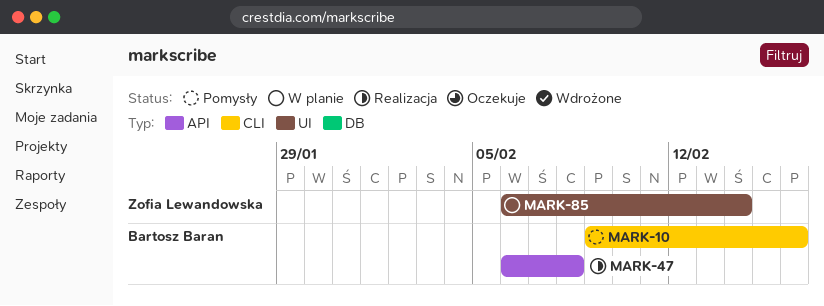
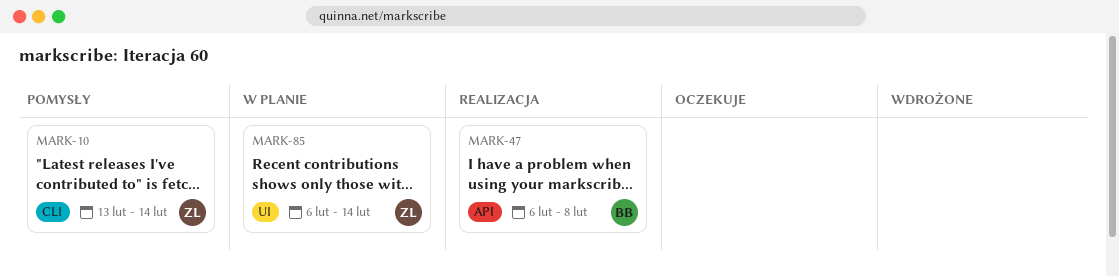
MARK-10, owner: Bartosz Baran -> Zofia Lewandowska
MARK-10, start: Feb 9 -> Feb 13
MARK-10, due: Feb 16 -> Feb 14

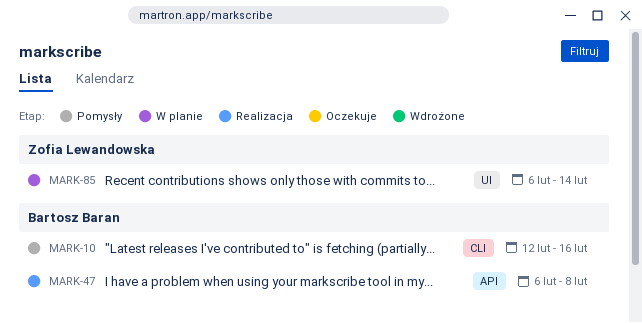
MARK-10, owner: Zofia Lewandowska -> Bartosz Baran
MARK-10, start: Feb 13 -> Feb 12
MARK-10, due: Feb 14 -> Feb 16

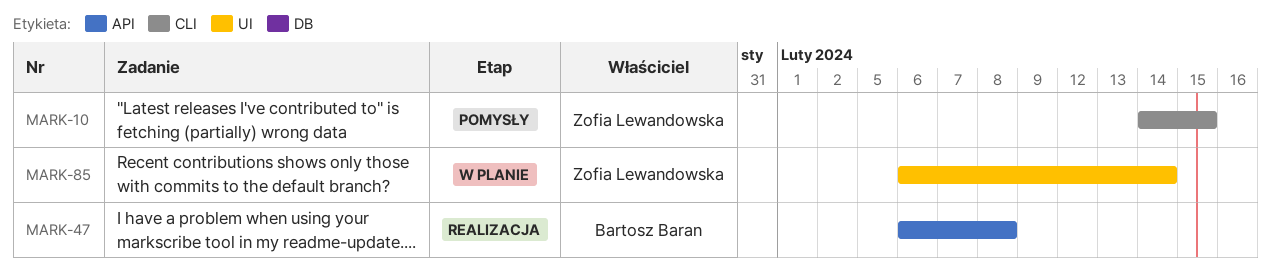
MARK-10, owner: Bartosz Baran -> Zofia Lewandowska
MARK-10, start: Feb 12 -> Feb 14
MARK-10, due: Feb 16 -> Feb 15

